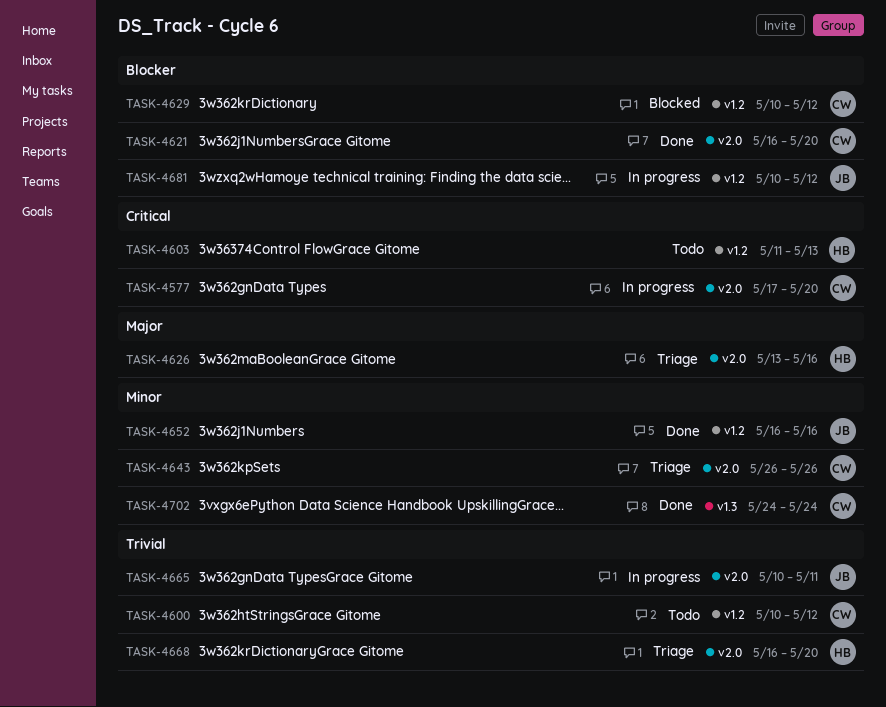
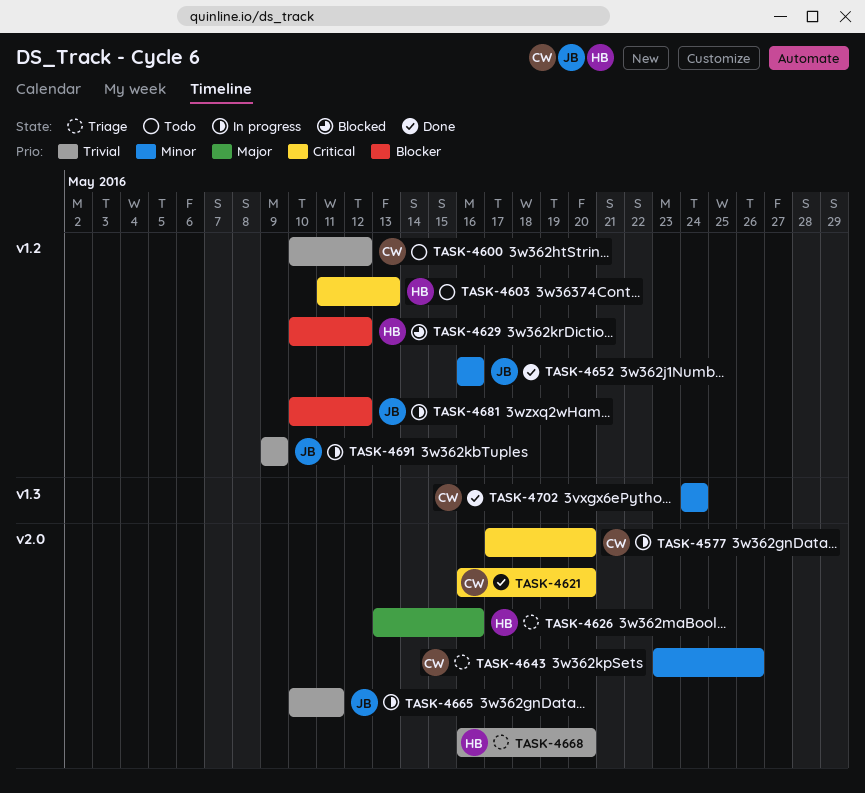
TASK-4621, priority: Blocker -> Critical
TASK-4629, owner: CW -> HB
TASK-4643, start: May 26 -> May 23
TASK-4691: none -> present

